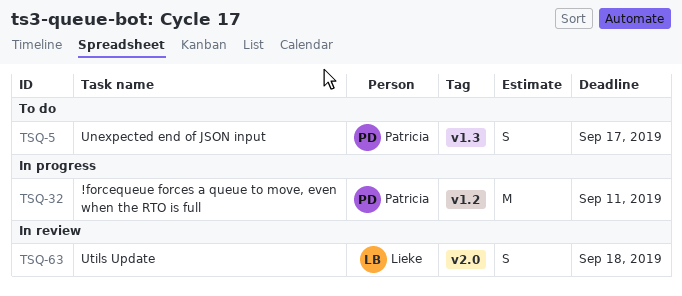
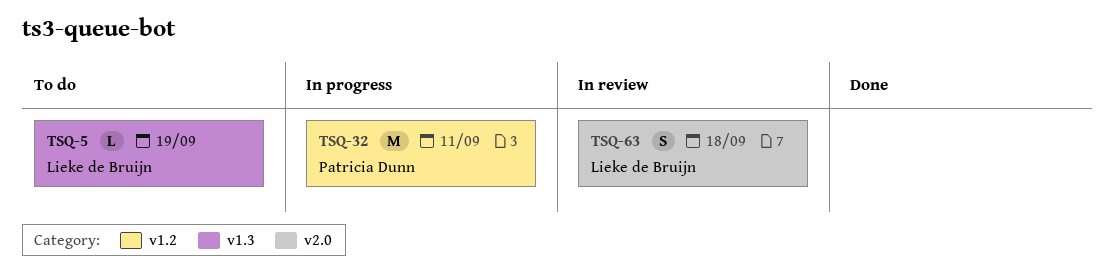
TSQ-5, owner: Patricia Dunn -> Lieke de Bruijn
TSQ-5, estimate: S -> L
TSQ-5, due: Sep 17 -> Sep 19

